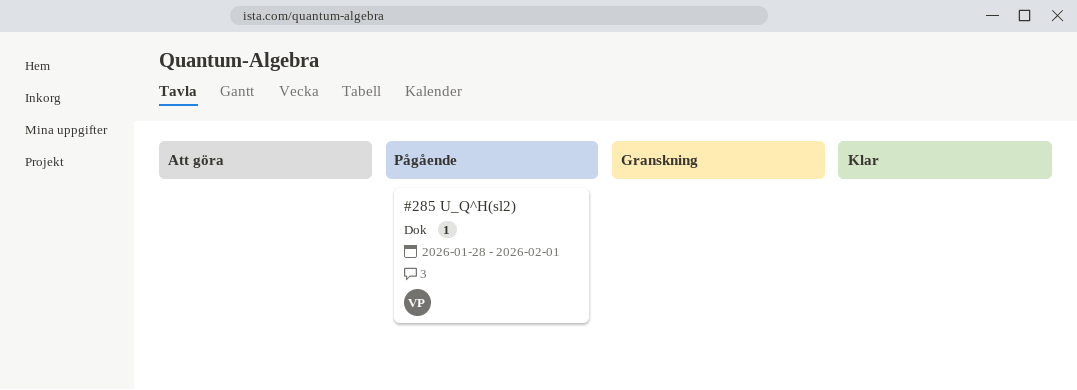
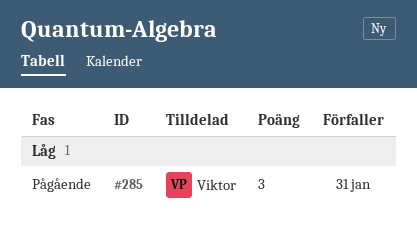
#285, estimate: 1 -> 3
#285, due: Feb 1 -> Jan 31

